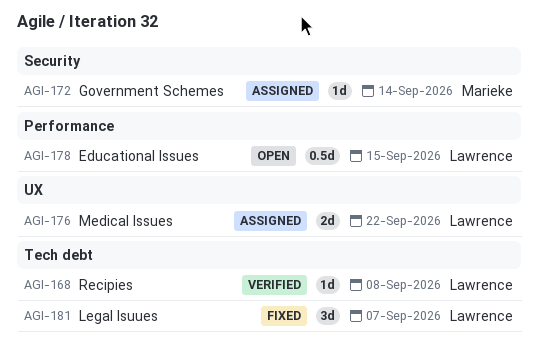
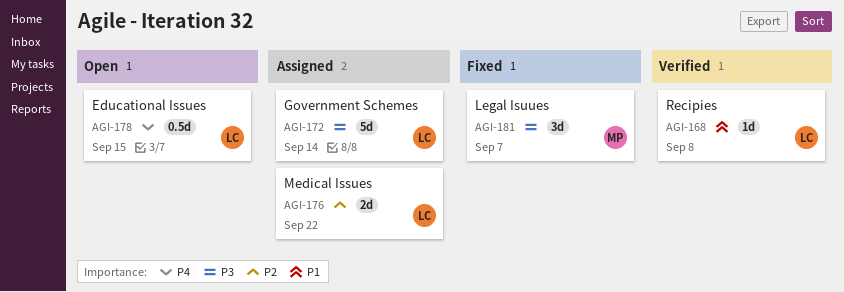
AGI-172, owner: Marieke -> Lawrence
AGI-172, estimate: 1d -> 5d
AGI-181, owner: Lawrence -> Marieke

